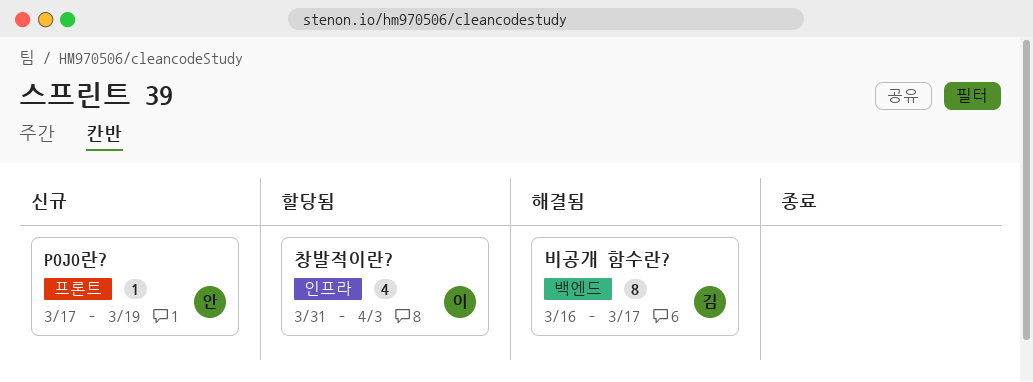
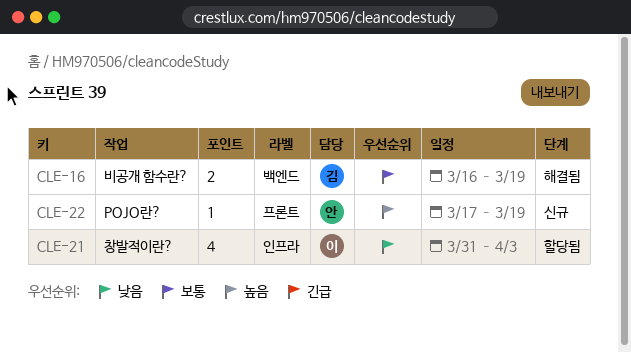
비공개 함수란?, estimate: 8 -> 2
비공개 함수란?, due: Mar 17 -> Mar 19

